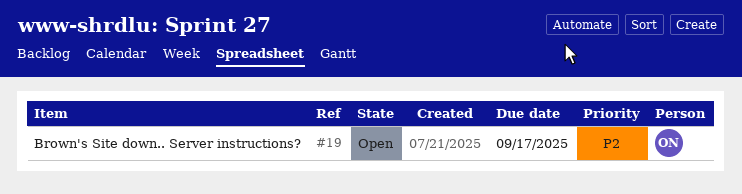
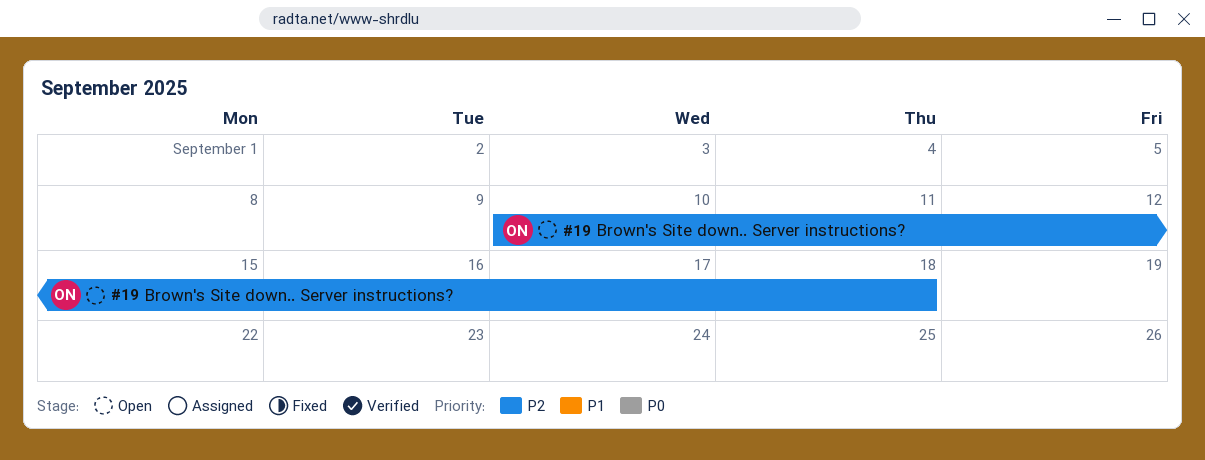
#19, due: Sep 17 -> Sep 18

